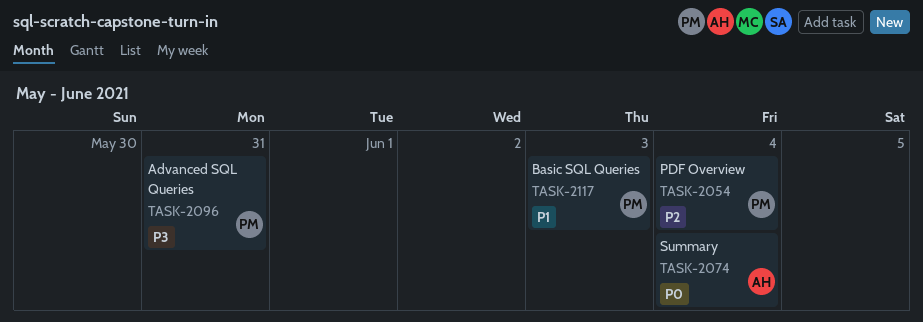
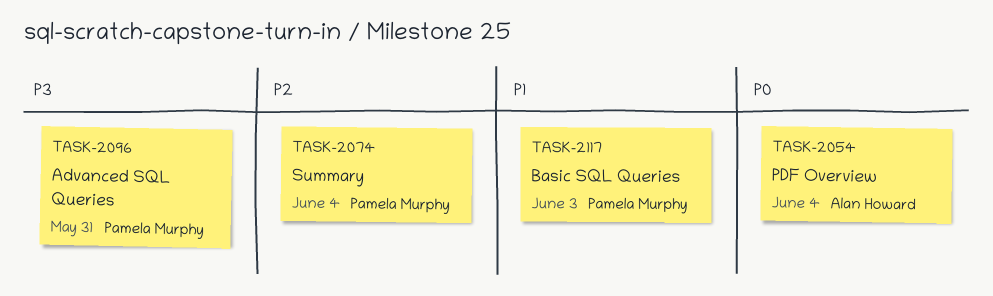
TASK-2054, owner: Pamela Murphy -> Alan Howard
TASK-2054, priority: P2 -> P0
TASK-2074, owner: Alan Howard -> Pamela Murphy
TASK-2074, priority: P0 -> P2

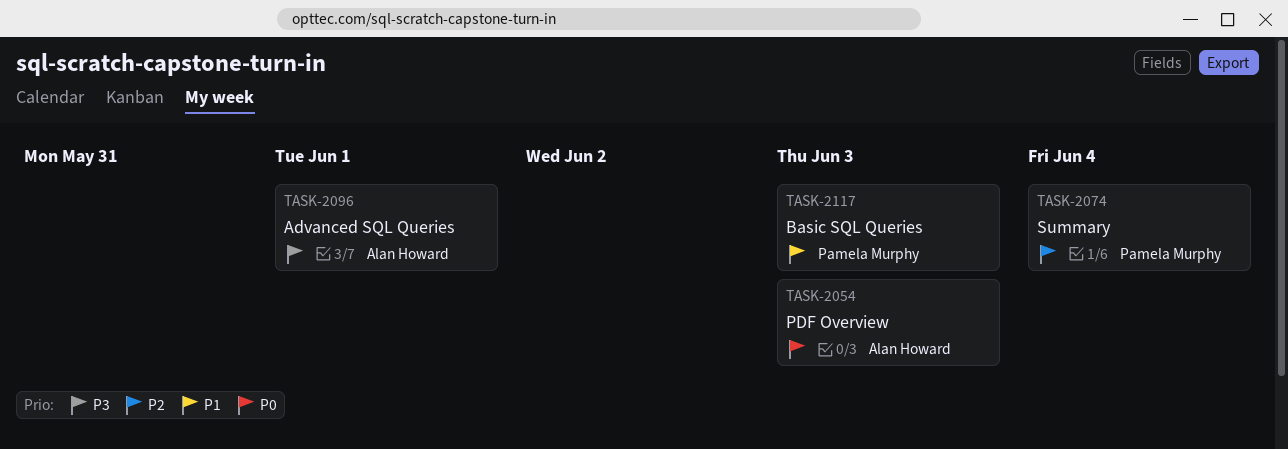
TASK-2054, due: Jun 4 -> Jun 3
TASK-2096, owner: Pamela Murphy -> Alan Howard
TASK-2096, due: May 31 -> Jun 1

